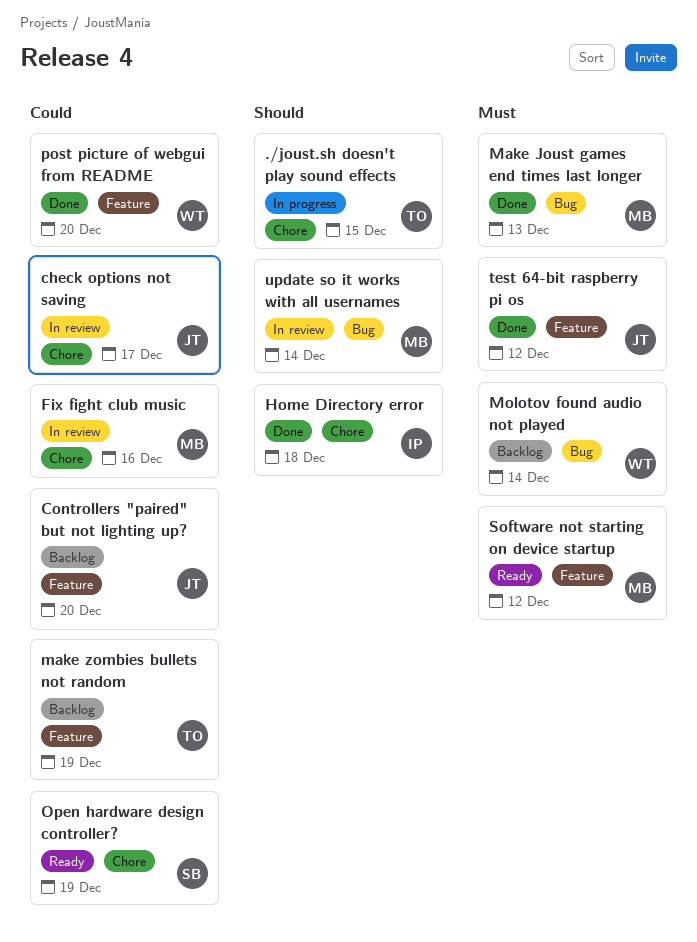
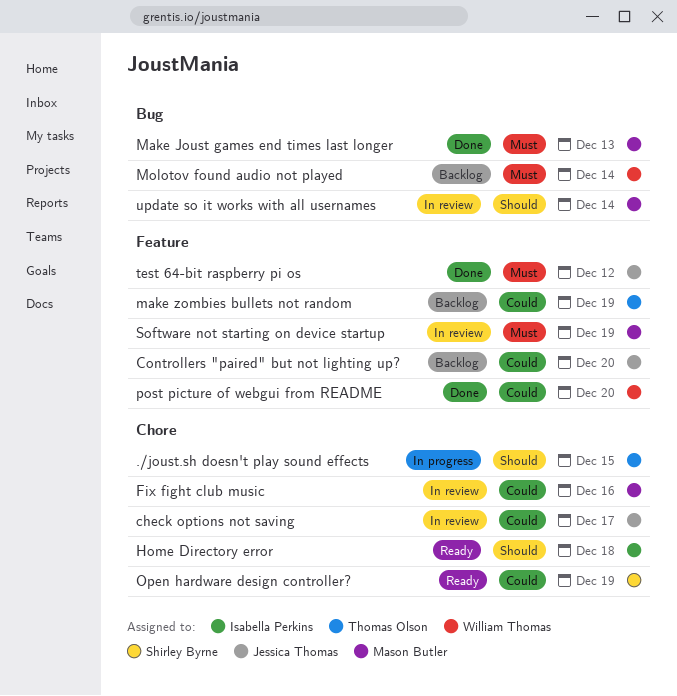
Home Directory error, status: Done -> Ready
Software not starting on device startup, status: Ready -> In review
Software not starting on device startup, due: Dec 12 -> Dec 19

